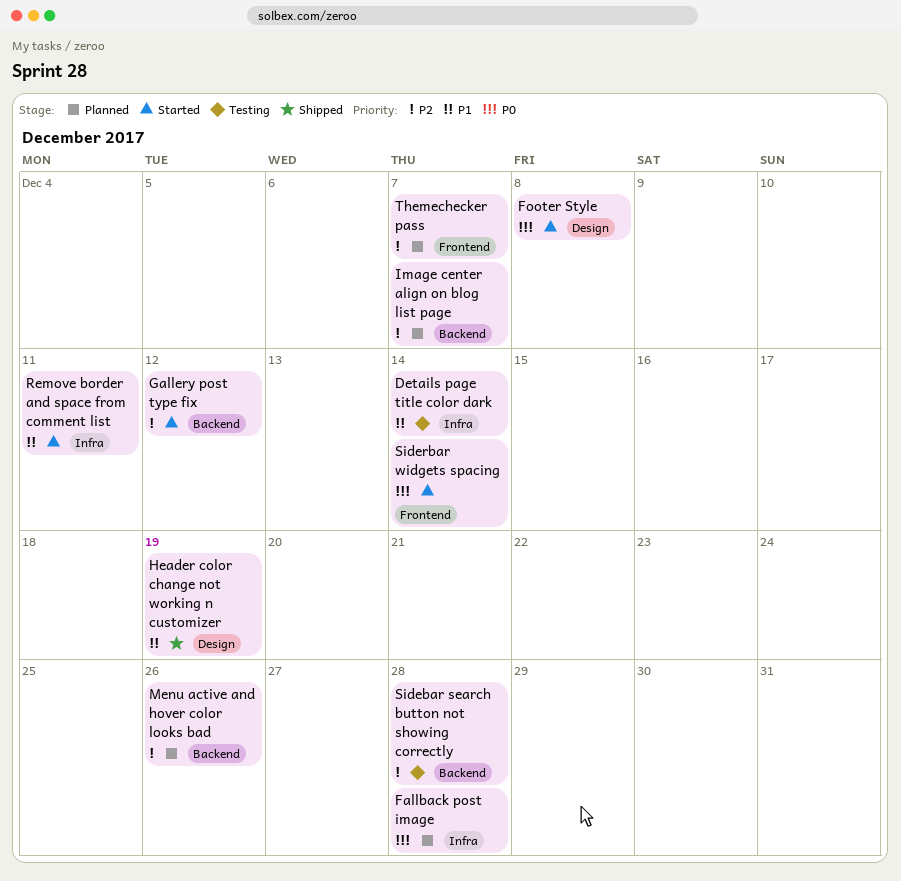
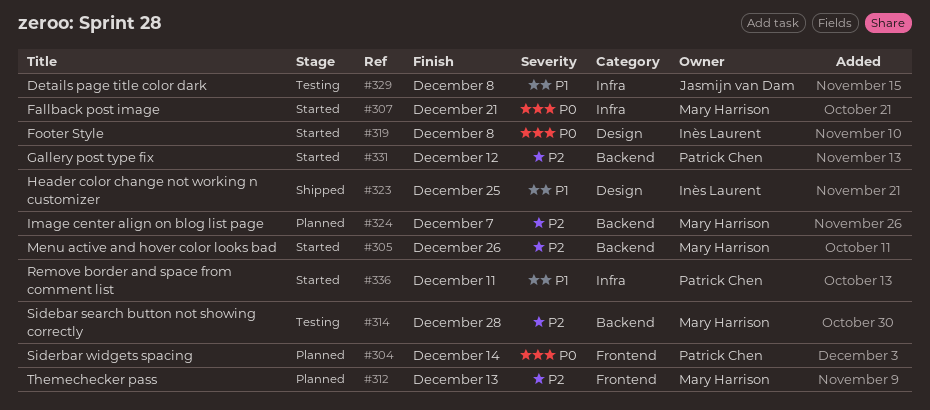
Details page title color dark, due: Dec 14 -> Dec 8
Fallback post image, status: Planned -> Started
Fallback post image, due: Dec 28 -> Dec 21
Header color change not working n customizer, due: Dec 19 -> Dec 25
Menu active and hover color looks bad, status: Planned -> Started
Siderbar widgets spacing, status: Started -> Planned
Themechecker pass, due: Dec 7 -> Dec 13

